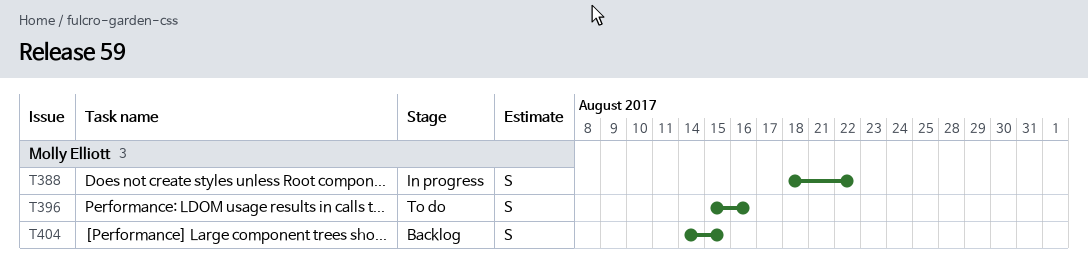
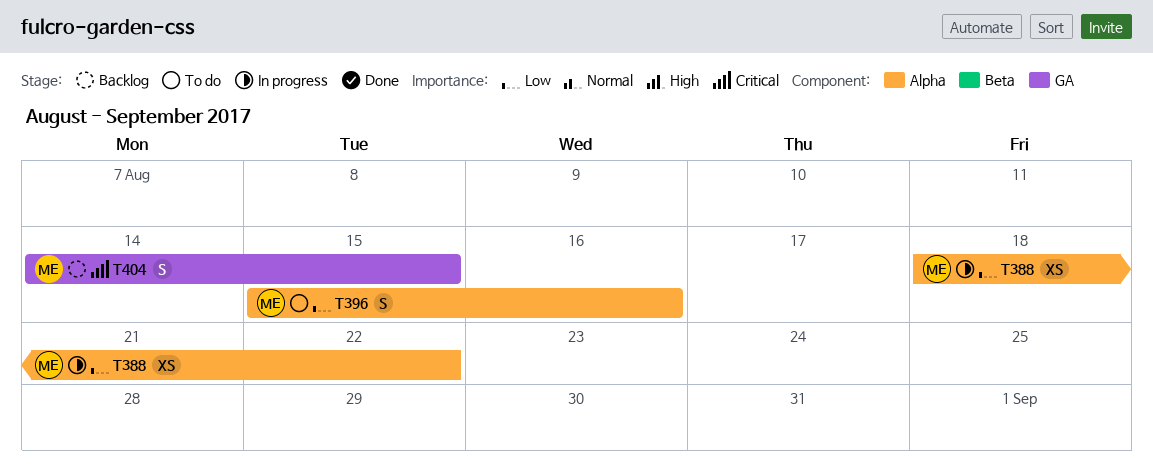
T388, estimate: S -> XS

